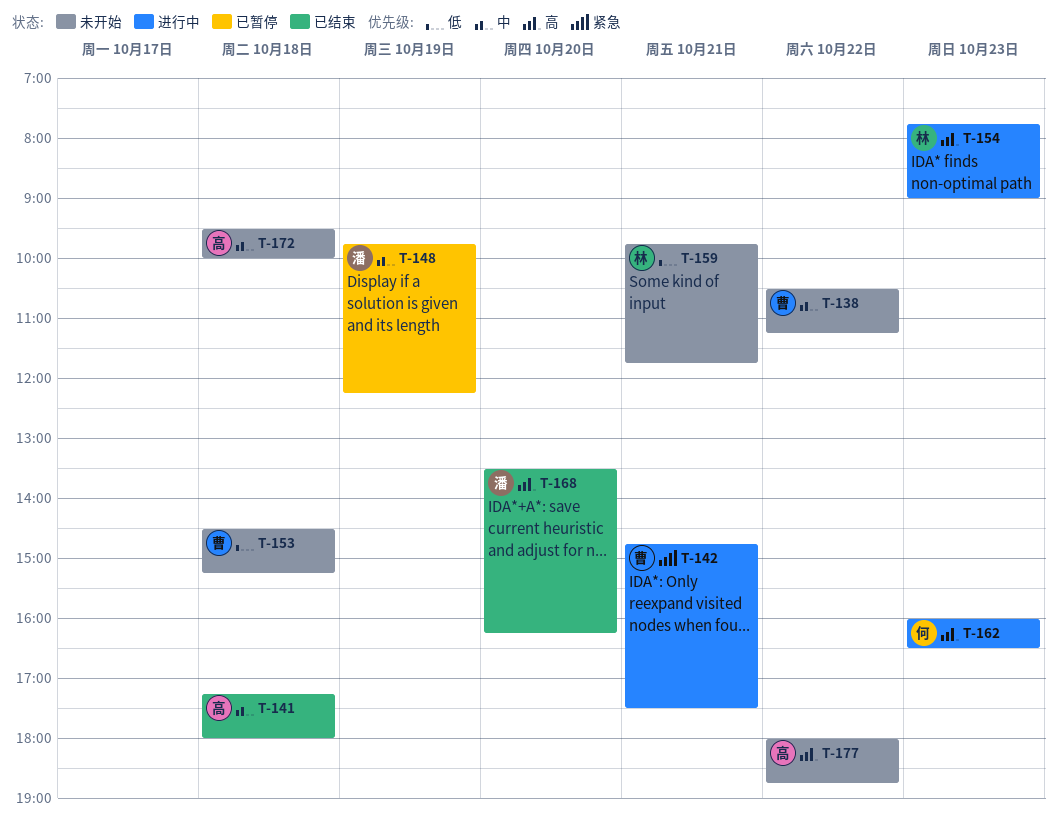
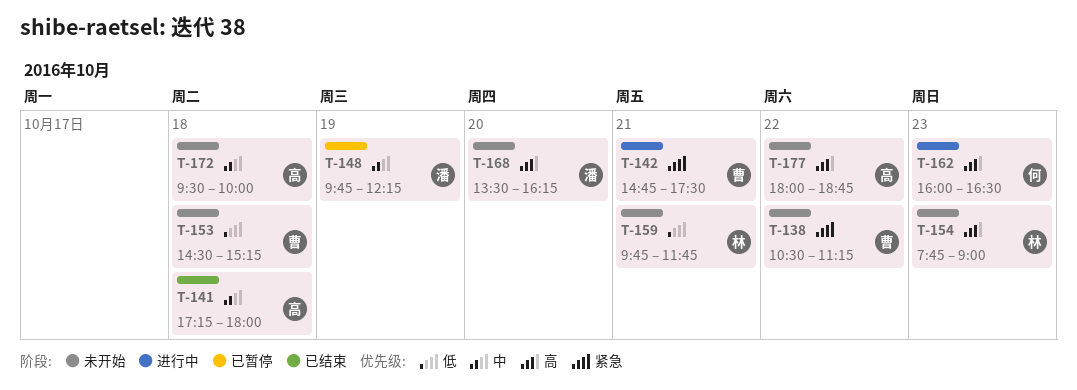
T-138, priority: 中 -> 紧急
T-154, status: 进行中 -> 未开始
T-168, status: 已结束 -> 未开始

